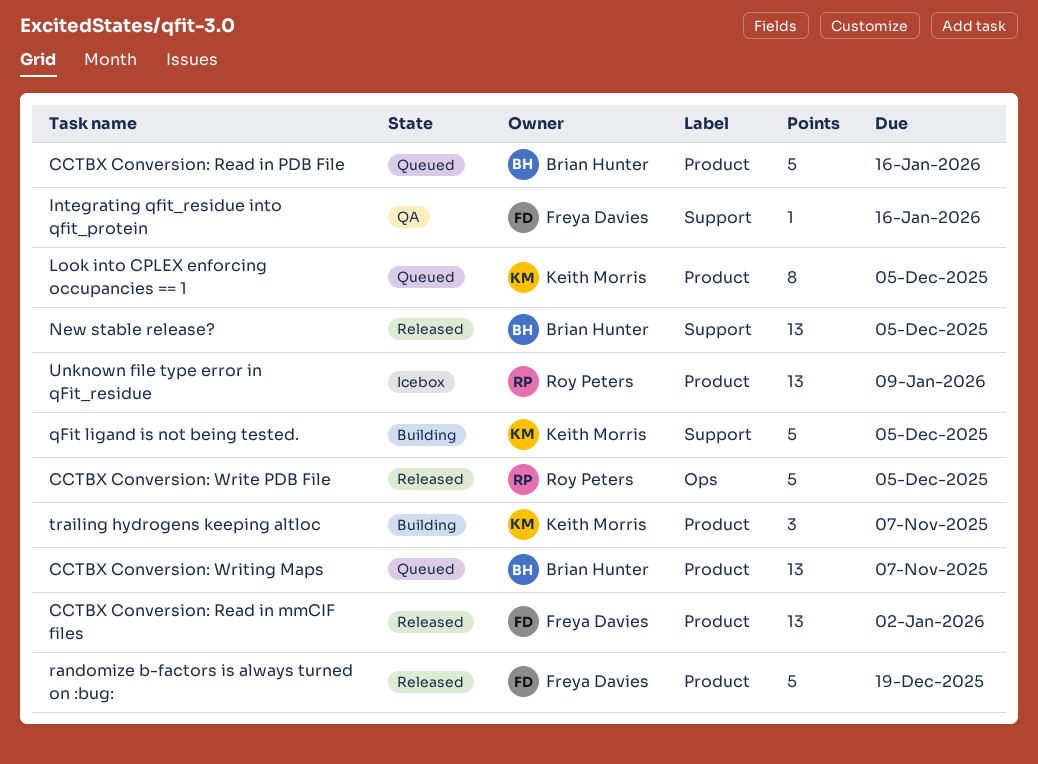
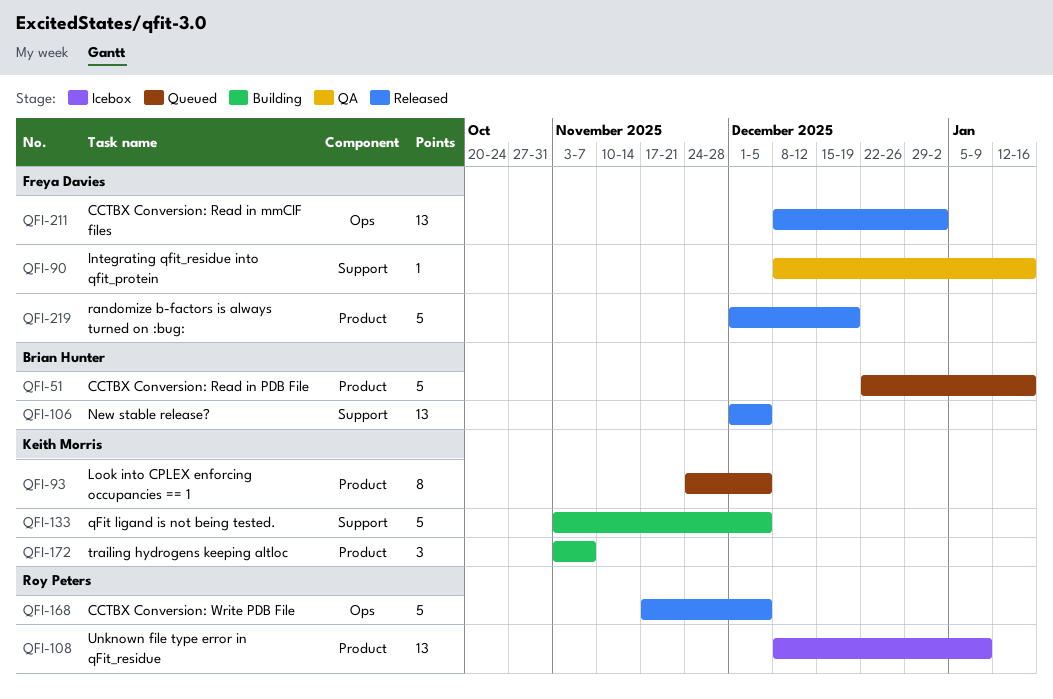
CCTBX Conversion: Read in mmCIF files, label: Product -> Ops
CCTBX Conversion: Writing Maps: present -> none

